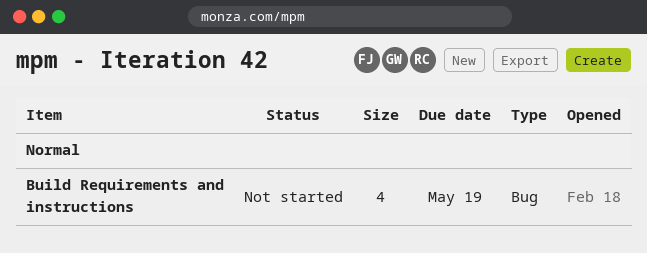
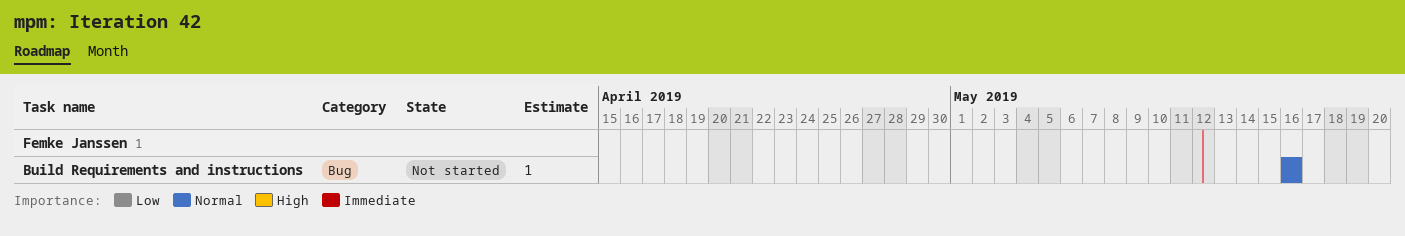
Build Requirements and instructions, estimate: 4 -> 1
Build Requirements and instructions, due: May 19 -> May 16

